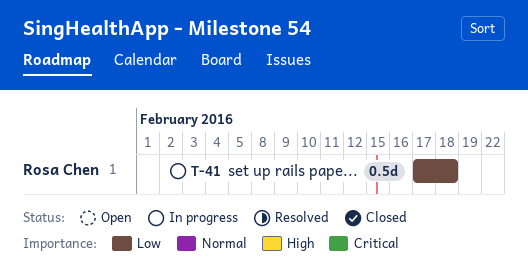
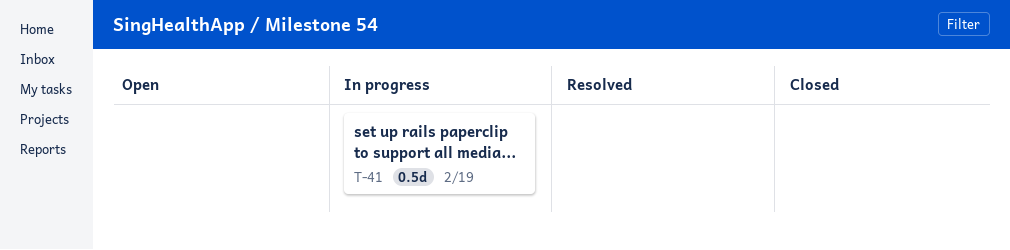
T-41, due: Feb 18 -> Feb 19

